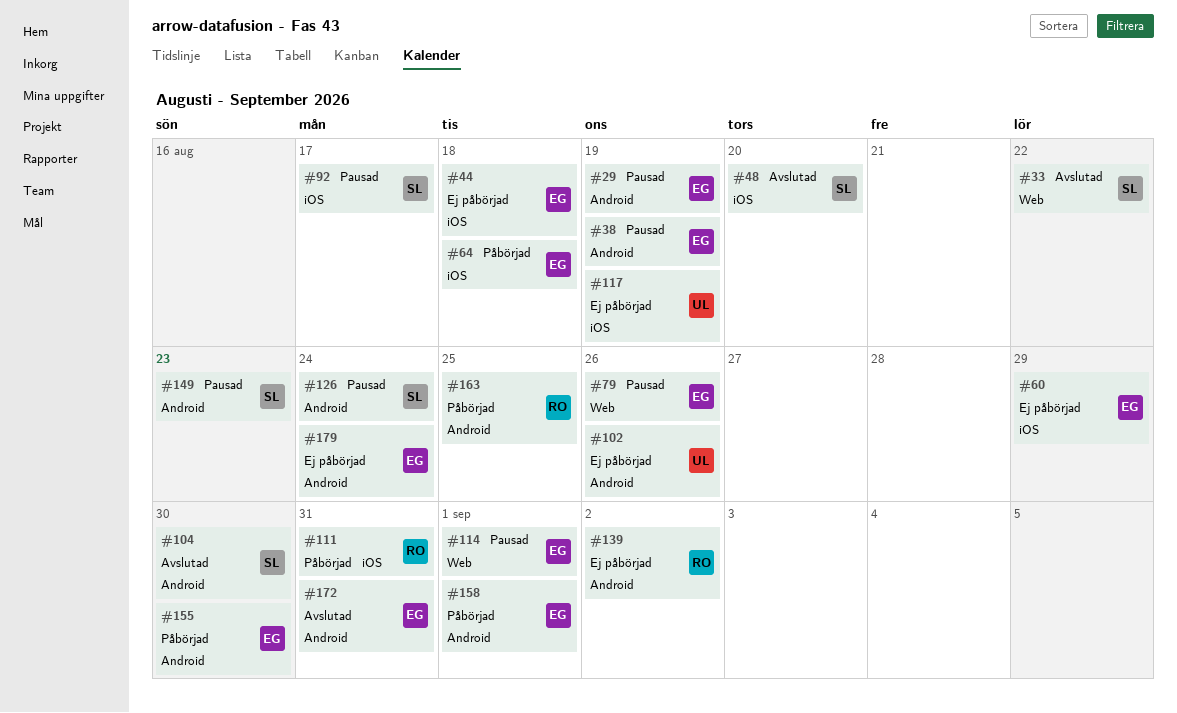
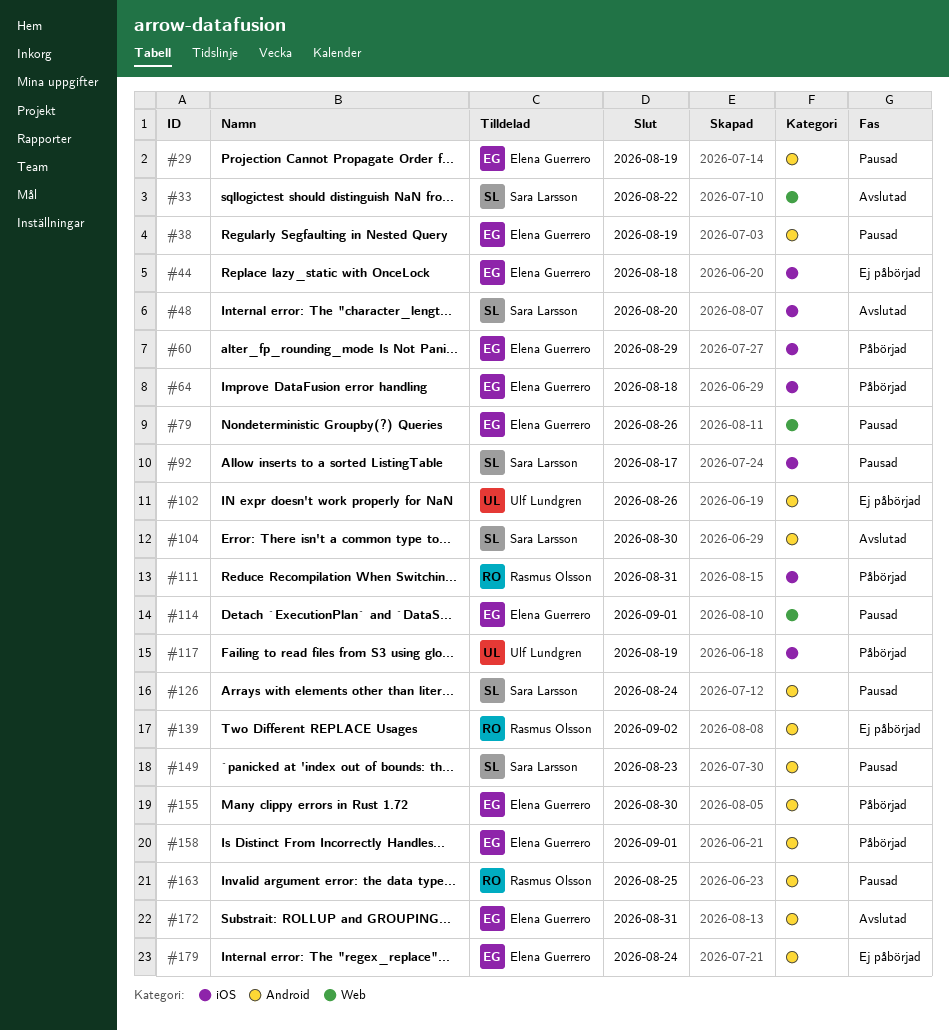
#60, status: Ej påbörjad -> Påbörjad
#117, status: Ej påbörjad -> Påbörjad
#163, status: Påbörjad -> Pausad

